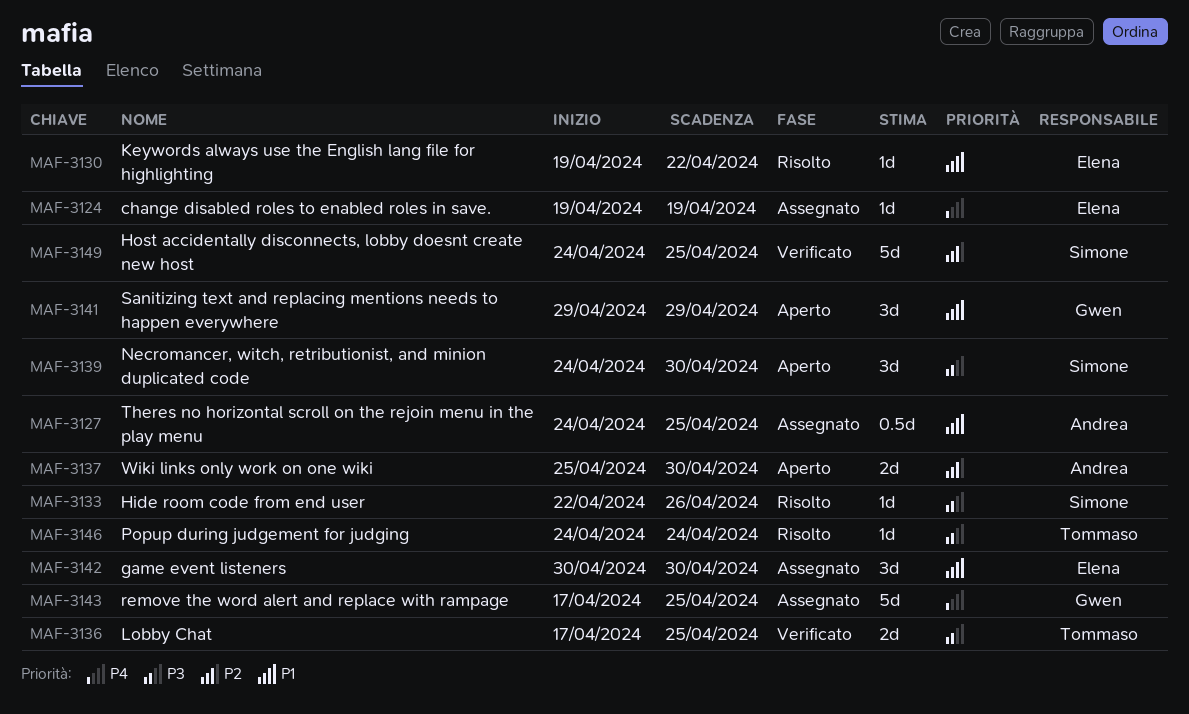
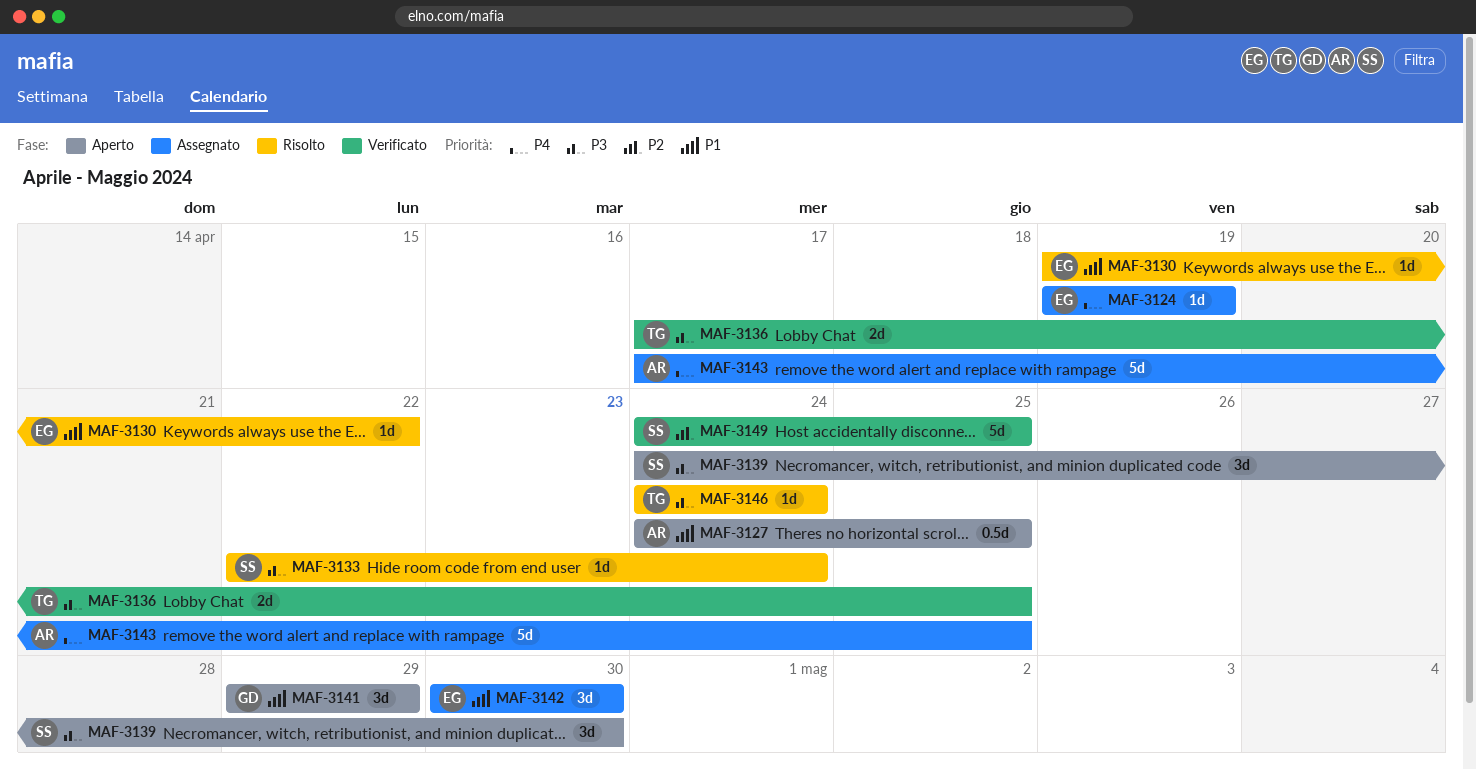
MAF-3127, status: Assegnato -> Aperto
MAF-3133, due: Apr 26 -> Apr 24
MAF-3137: present -> none
MAF-3143, owner: Gwen -> Andrea

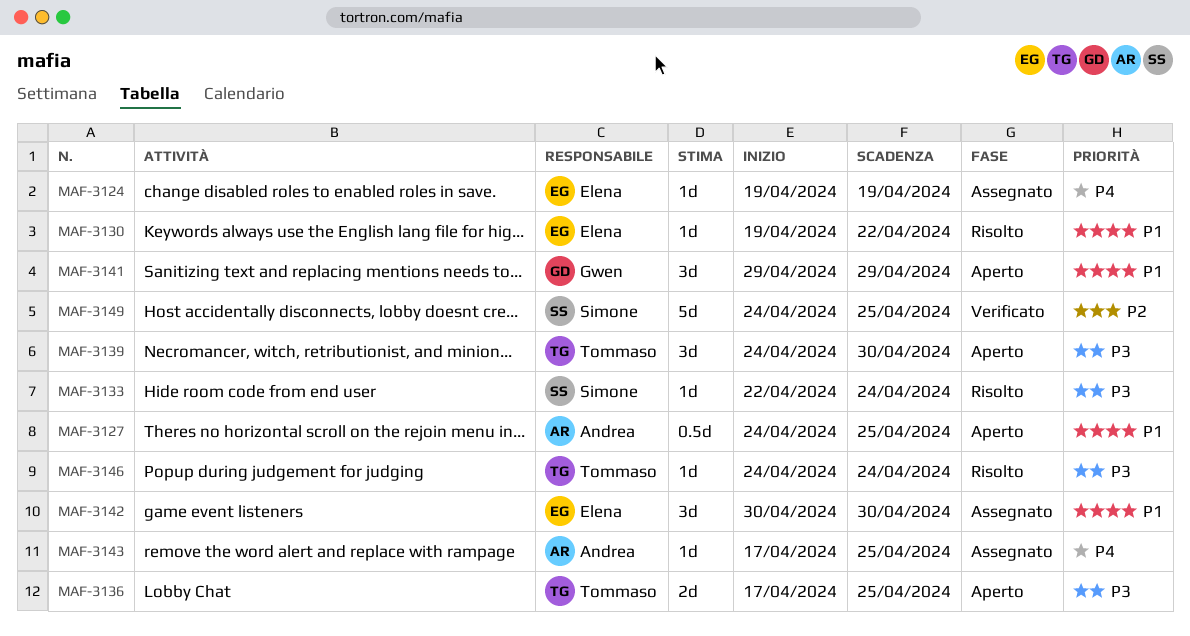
MAF-3136, status: Verificato -> Aperto
MAF-3139, owner: Simone -> Tommaso
MAF-3143, estimate: 5d -> 1d

